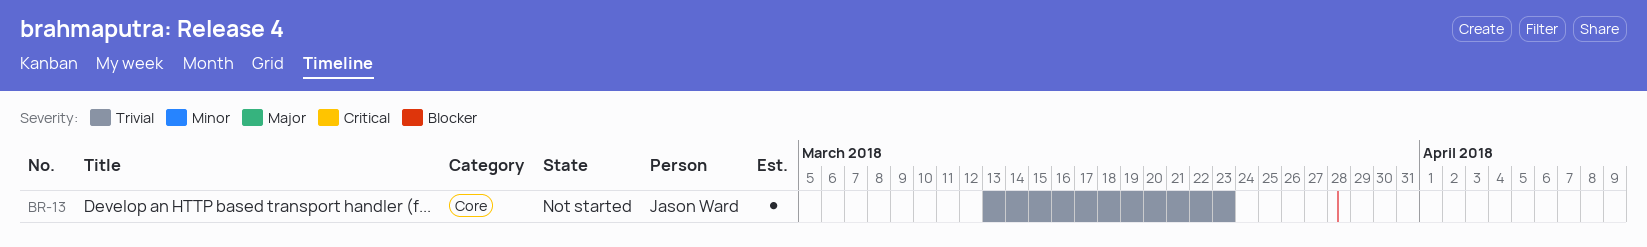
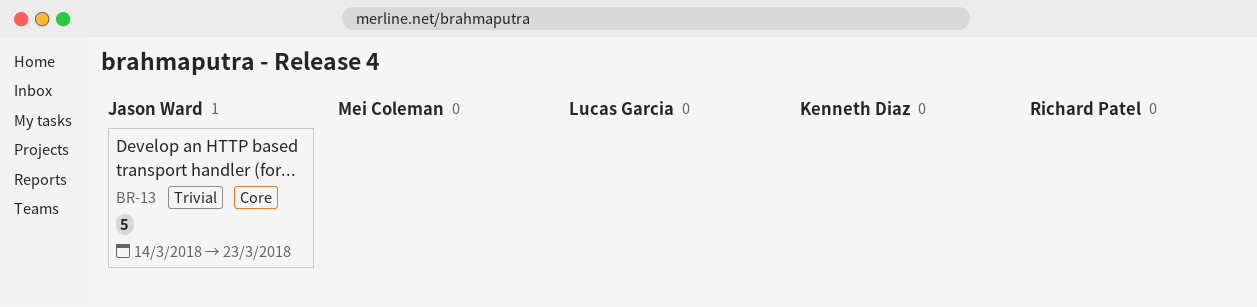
BR-13, estimate: 1 -> 5
BR-13, start: Mar 13 -> Mar 14

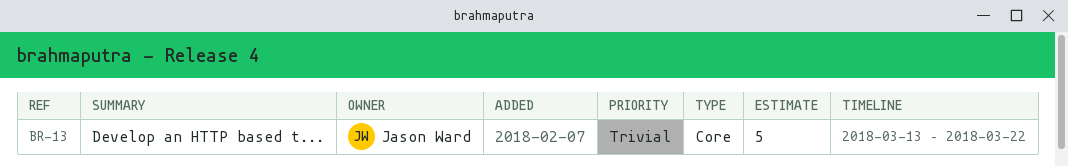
BR-13, start: Mar 14 -> Mar 13
BR-13, due: Mar 23 -> Mar 22

